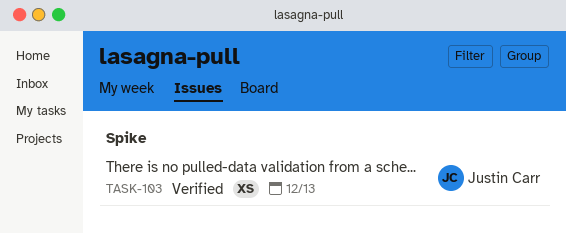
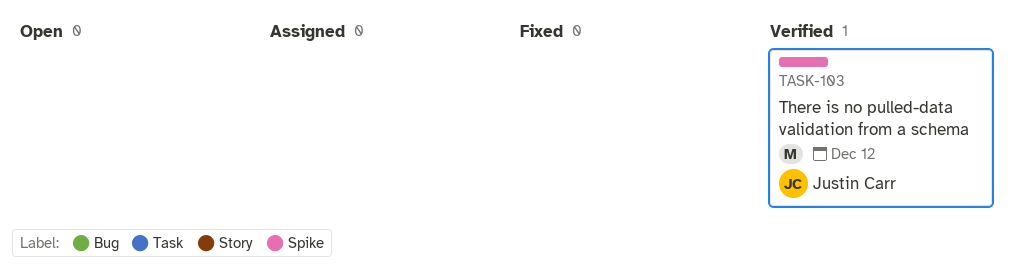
TASK-103, estimate: XS -> M
TASK-103, due: Dec 13 -> Dec 12

